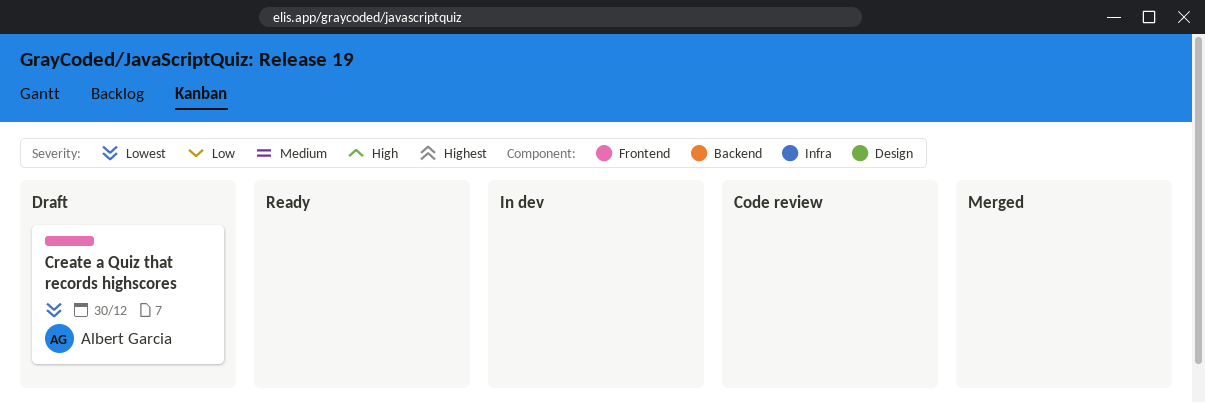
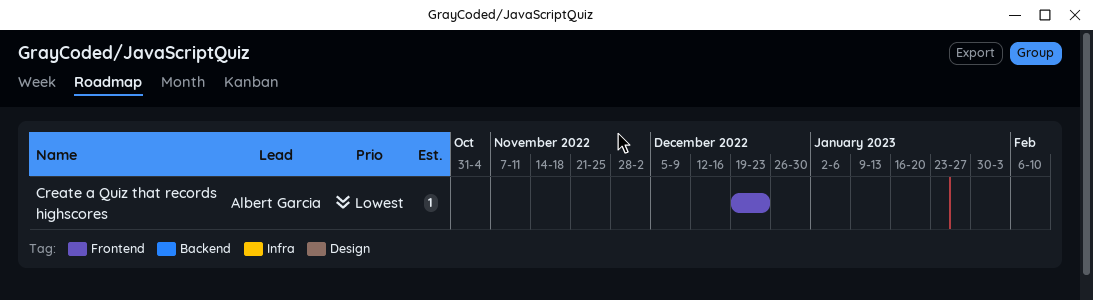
Create a Quiz that records highscores, due: Dec 30 -> Dec 23

